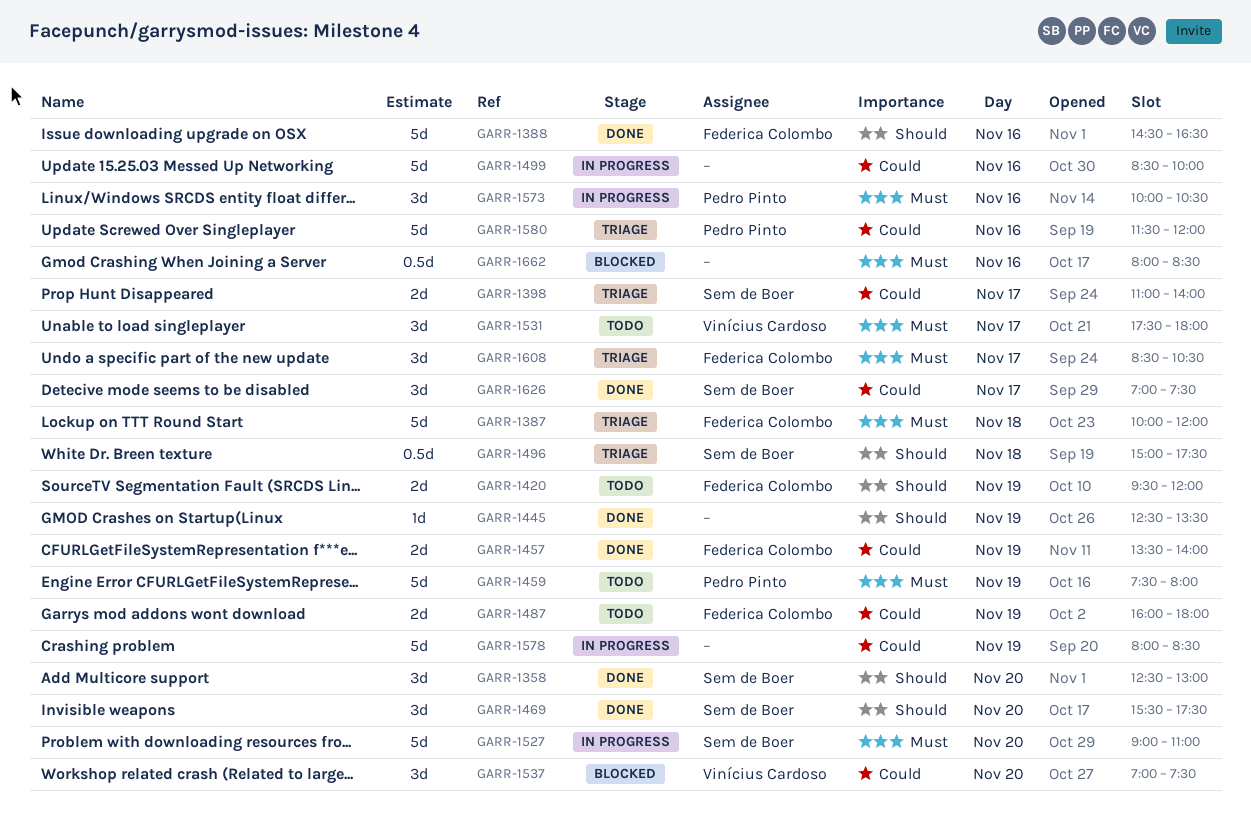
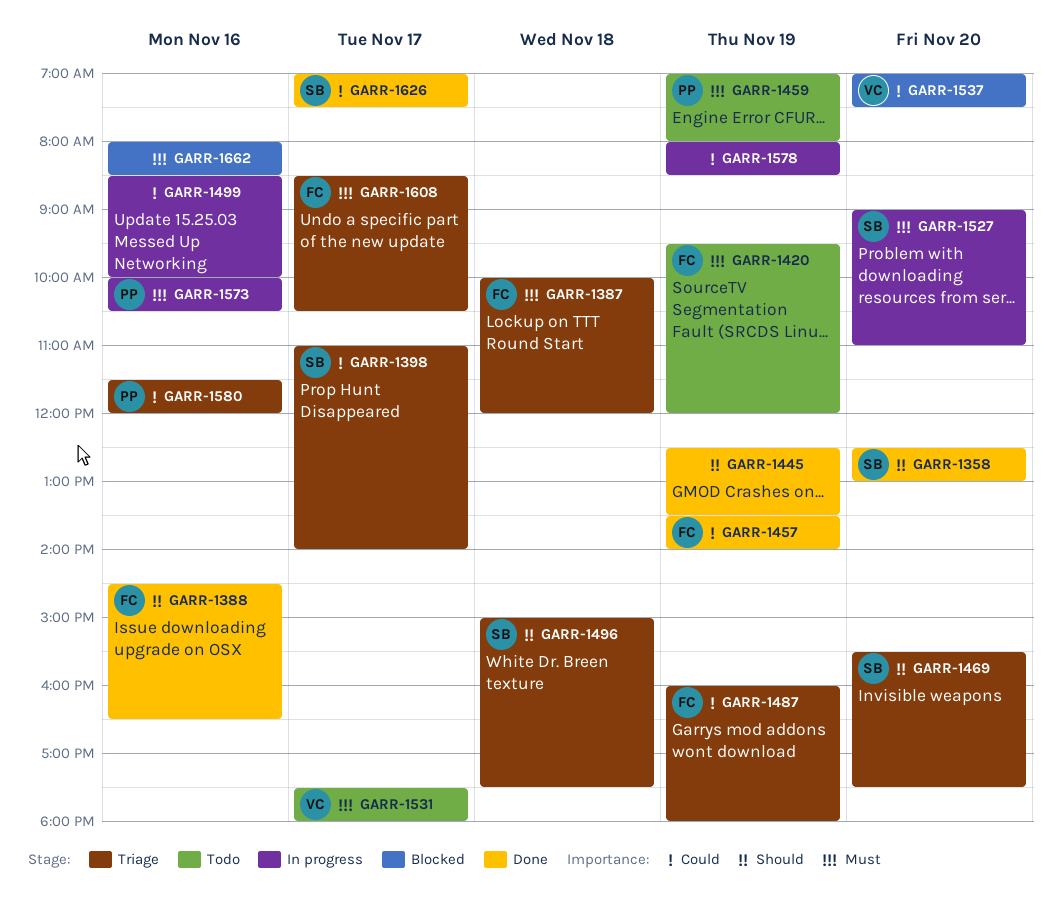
GARR-1420, priority: Should -> Must
GARR-1459, begins: 07:30 -> 07:00
GARR-1469, status: Done -> Triage
GARR-1487, status: Todo -> Triage

